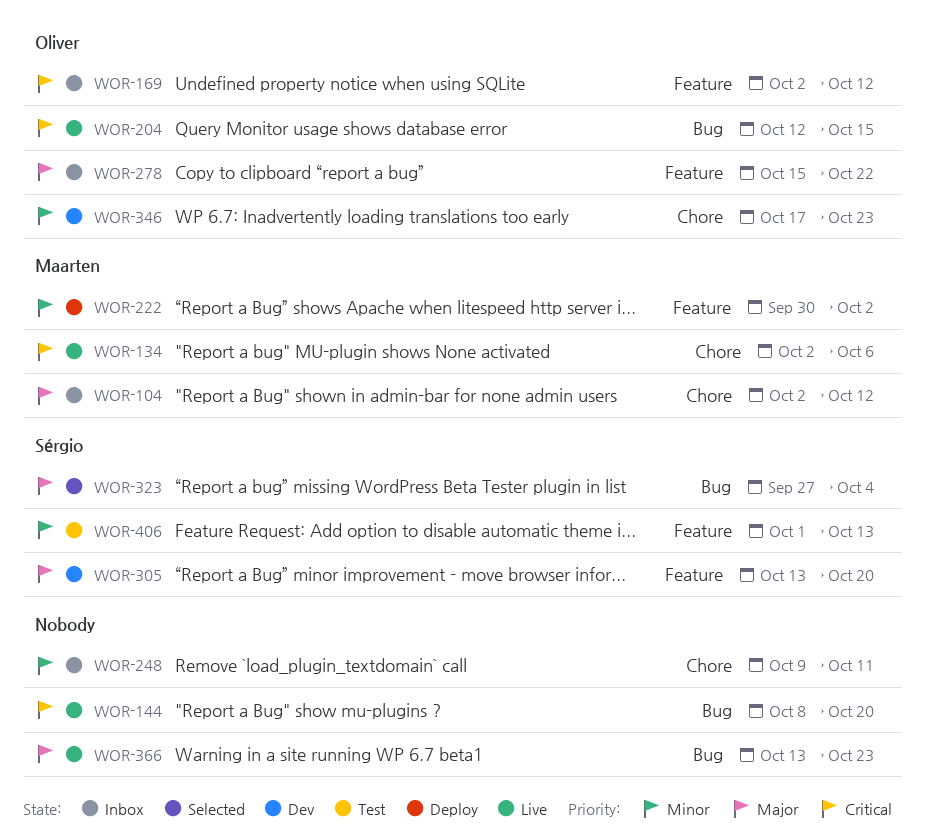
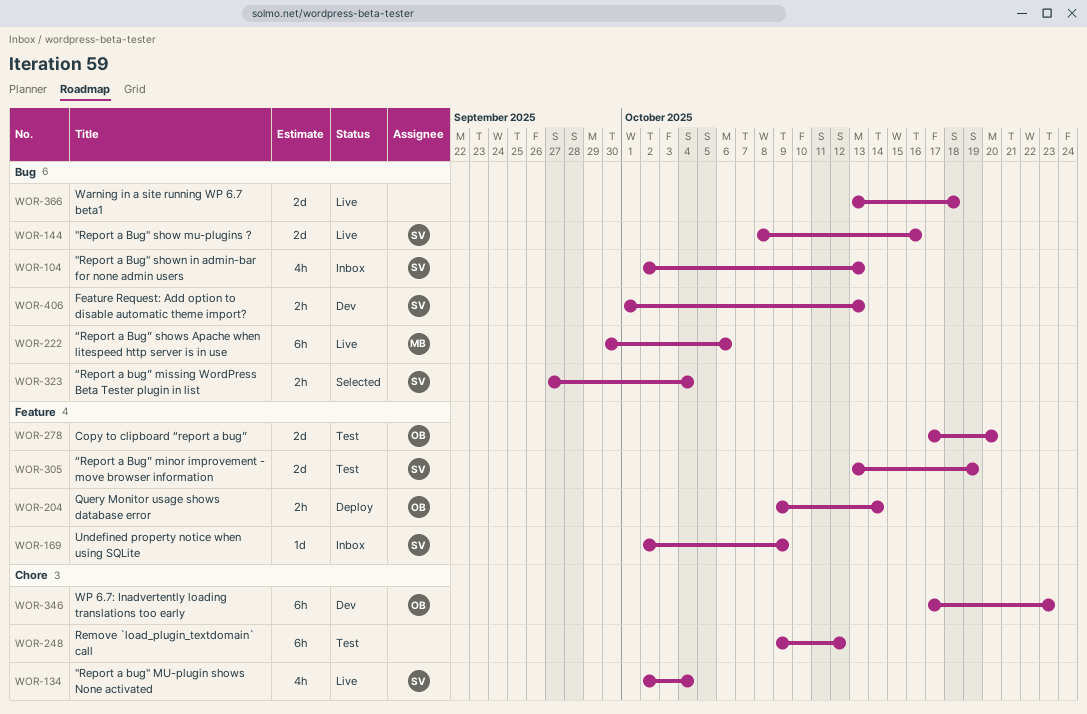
WOR-104, owner: Maarten -> Sérgio
WOR-104, label: Chore -> Bug
WOR-104, due: Oct 12 -> Oct 13
WOR-134, owner: Maarten -> Sérgio
WOR-134, due: Oct 6 -> Oct 4
WOR-144, owner: none -> Sérgio
WOR-144, due: Oct 20 -> Oct 16
WOR-169, owner: Oliver -> Sérgio
WOR-169, due: Oct 12 -> Oct 9
WOR-204, status: Live -> Deploy
WOR-204, label: Bug -> Feature
WOR-204, start: Oct 12 -> Oct 9
WOR-204, due: Oct 15 -> Oct 14
WOR-222, status: Deploy -> Live
WOR-222, label: Feature -> Bug
WOR-222, due: Oct 2 -> Oct 6
WOR-248, status: Inbox -> Test
WOR-248, due: Oct 11 -> Oct 12
WOR-278, status: Inbox -> Test
WOR-278, start: Oct 15 -> Oct 17
WOR-278, due: Oct 22 -> Oct 20
WOR-305, status: Dev -> Test
WOR-305, due: Oct 20 -> Oct 19
WOR-366, due: Oct 23 -> Oct 18
WOR-406, status: Test -> Dev
WOR-406, label: Feature -> Bug

